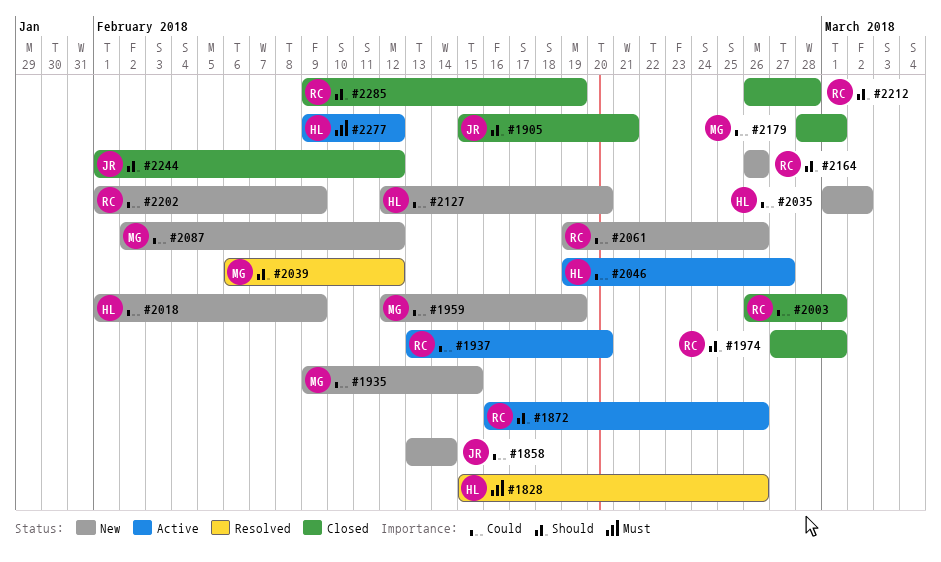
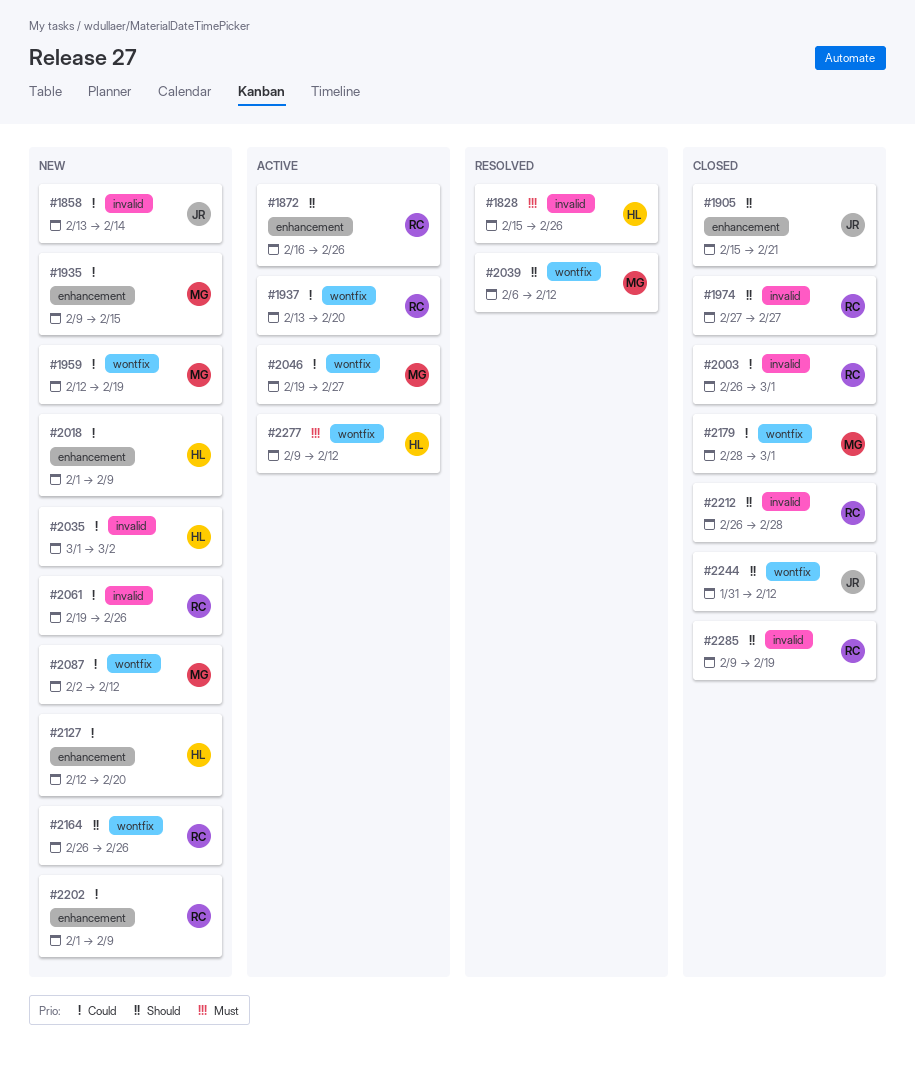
#1974, due: Mar 1 -> Feb 27
#2046, owner: HL -> MG
#2244, start: Feb 1 -> Jan 31

